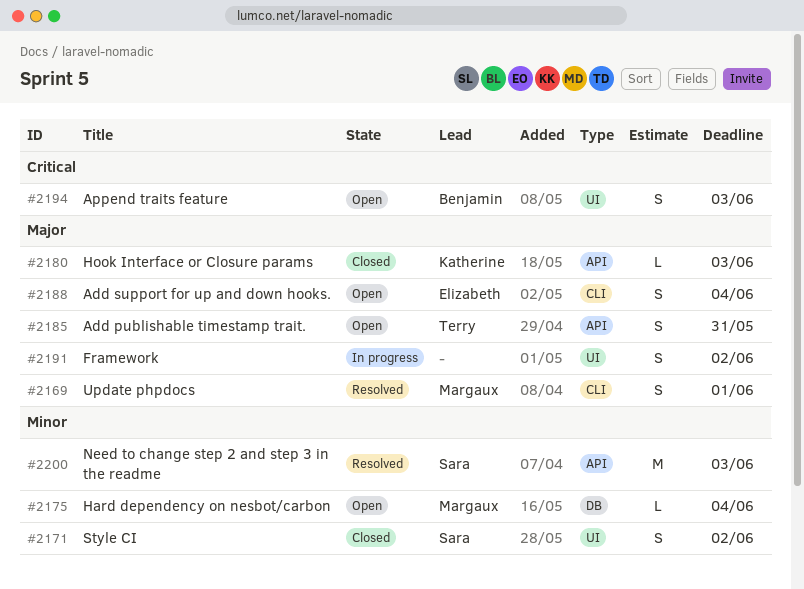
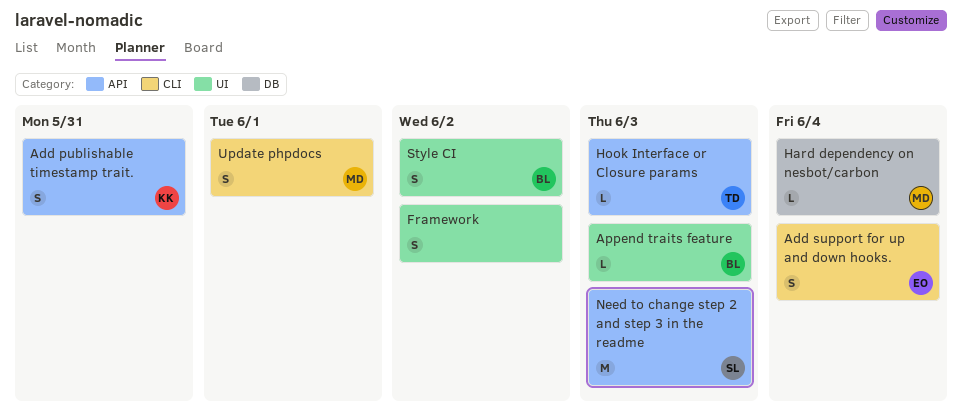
Add publishable timestamp trait., owner: Terry -> Katherine
Append traits feature, estimate: S -> L
Hook Interface or Closure params, owner: Katherine -> Terry
Style CI, owner: Sara -> Benjamin

